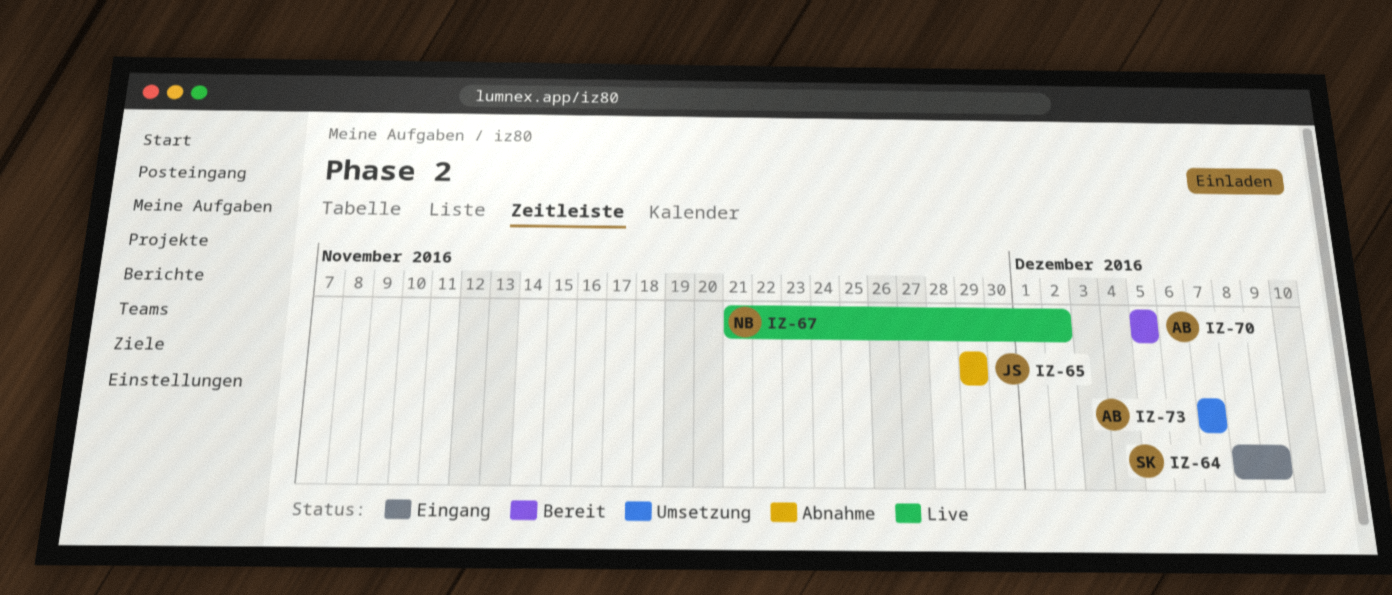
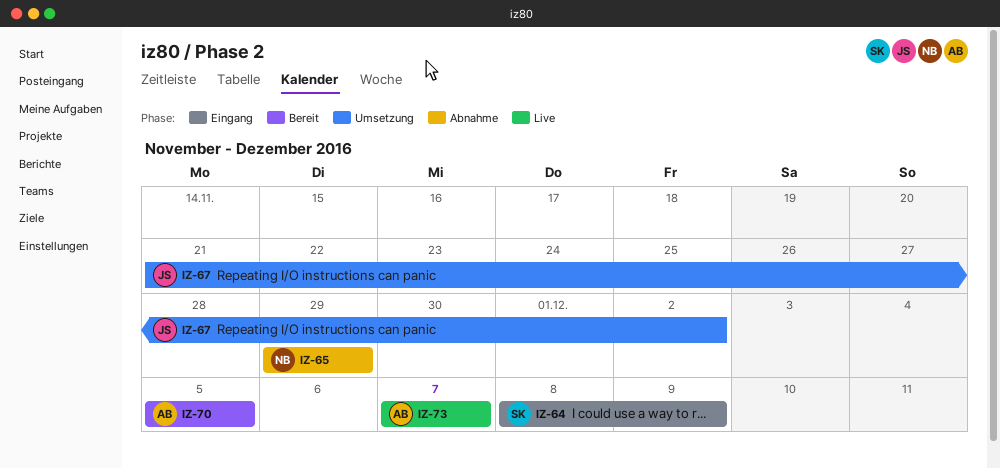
IZ-65, owner: JS -> NB
IZ-67, status: Live -> Umsetzung
IZ-67, owner: NB -> JS
IZ-73, status: Umsetzung -> Live

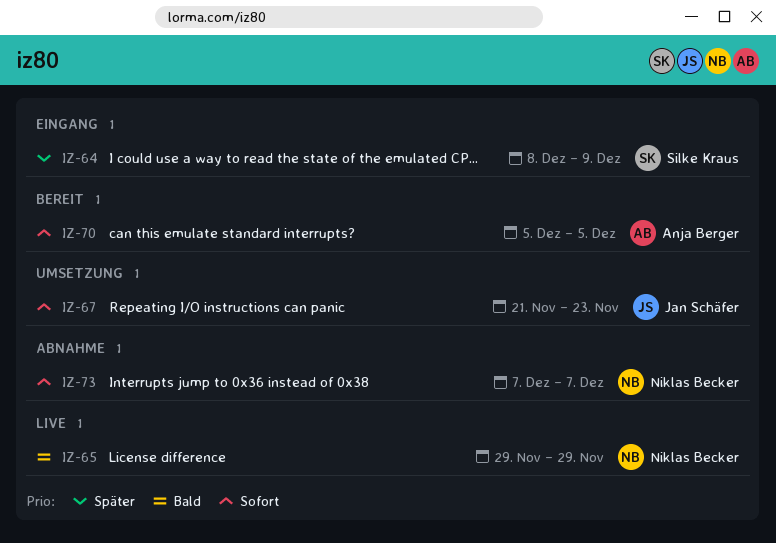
IZ-65, status: Abnahme -> Live
IZ-67, due: Dec 2 -> Nov 23
IZ-73, status: Live -> Abnahme
IZ-73, owner: Anja Berger -> Niklas Becker

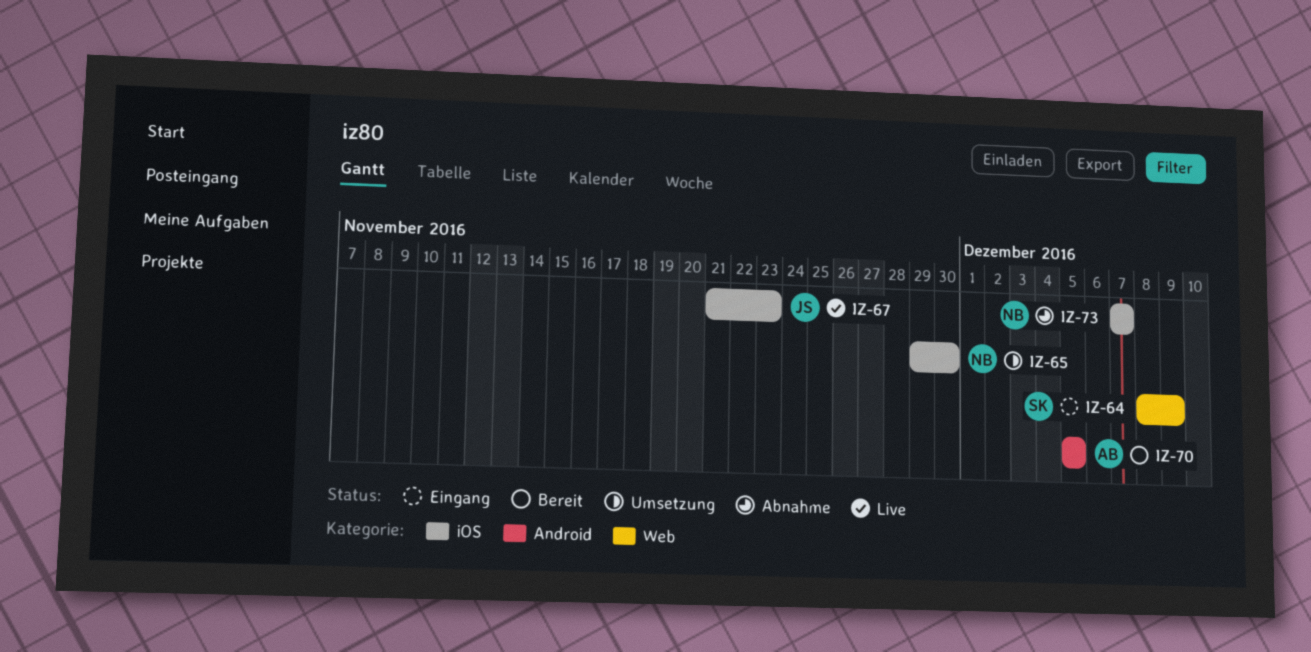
IZ-65, status: Live -> Umsetzung
IZ-65, due: Nov 29 -> Nov 30
IZ-67, status: Umsetzung -> Live

